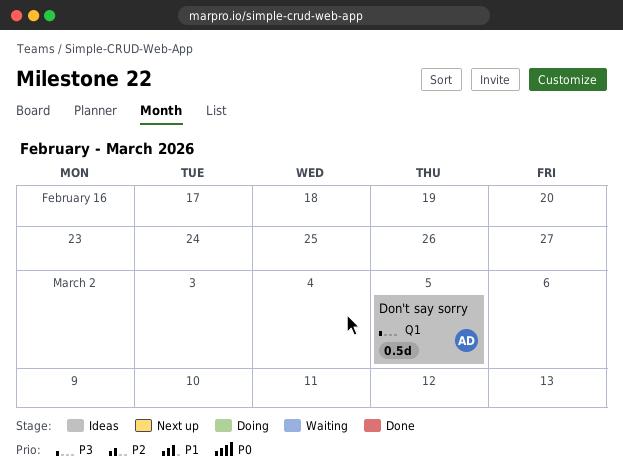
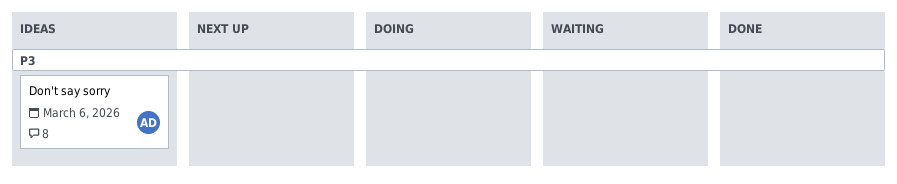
Don't say sorry, due: Mar 5 -> Mar 6

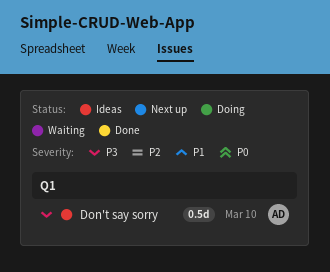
Don't say sorry, due: Mar 6 -> Mar 10

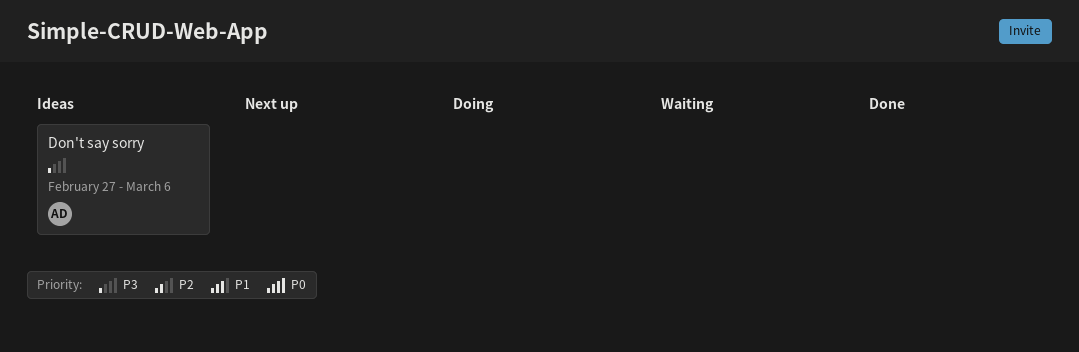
Don't say sorry, due: Mar 10 -> Mar 6

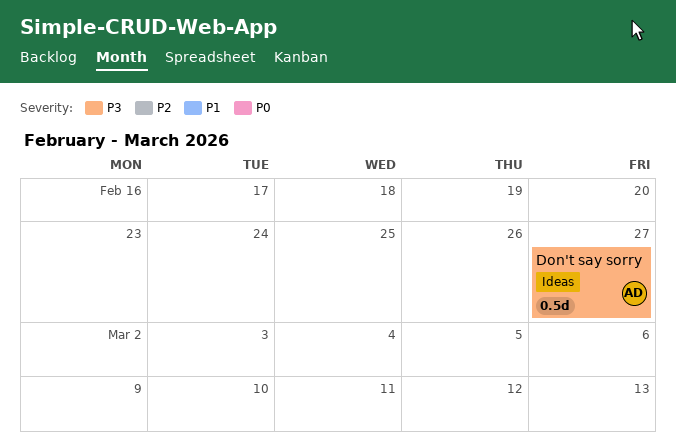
Don't say sorry, due: Mar 6 -> Feb 27

